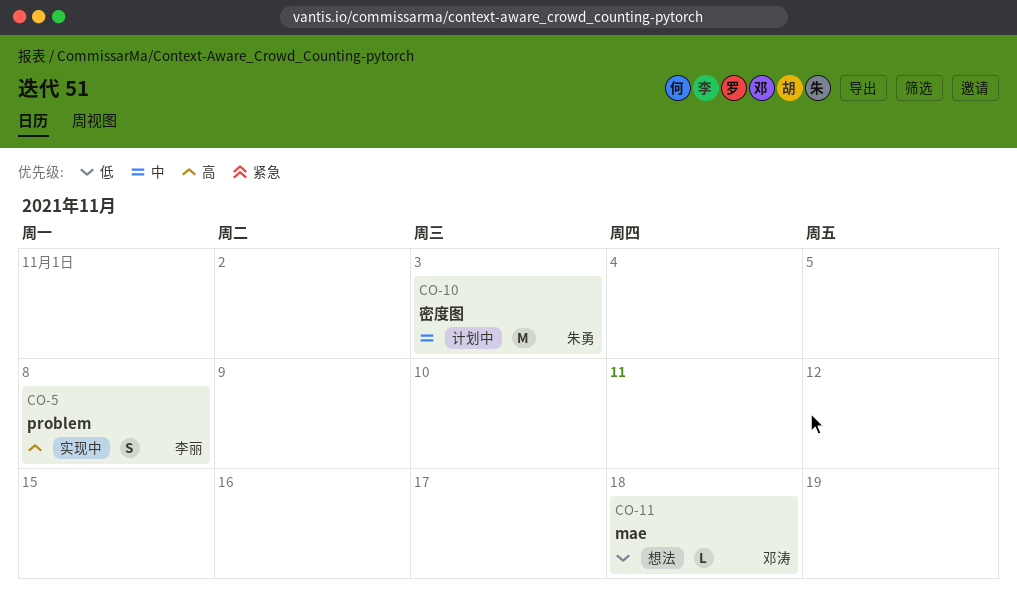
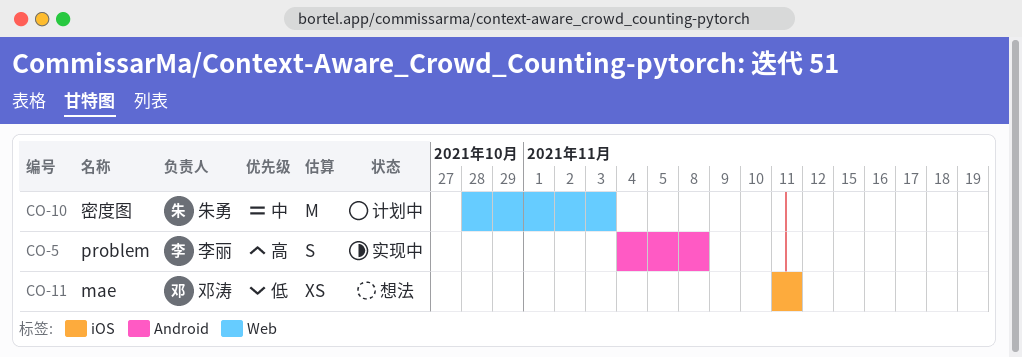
CO-11, estimate: L -> XS
CO-11, due: Nov 18 -> Nov 11

